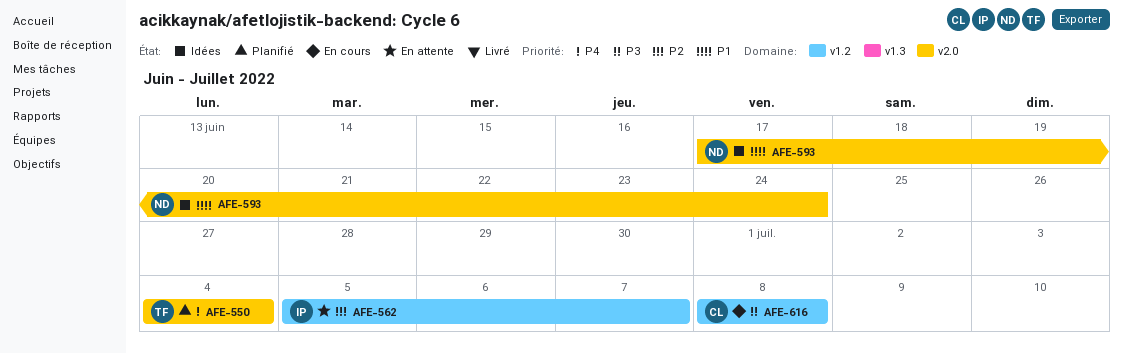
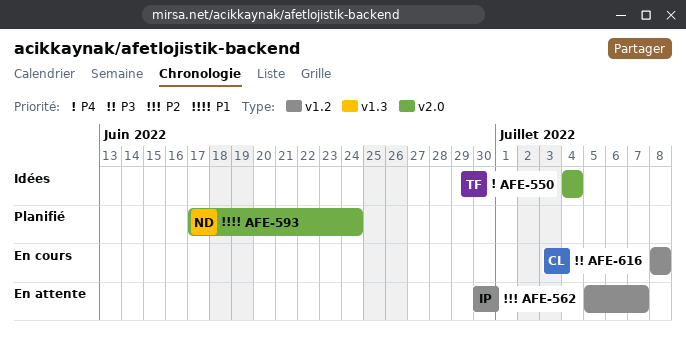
AFE-550, status: Planifié -> Idées
AFE-593, status: Idées -> Planifié

